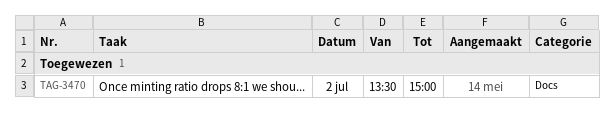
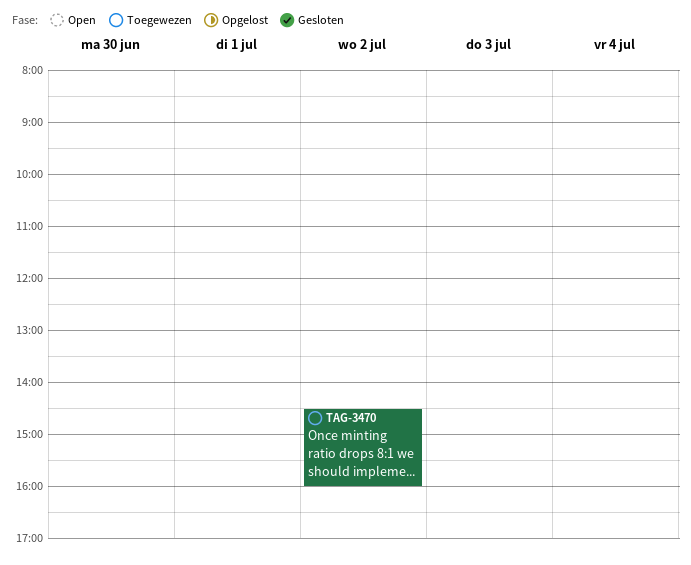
TAG-3470, begins: 13:30 -> 14:30
TAG-3470, ends: 15:00 -> 16:00

